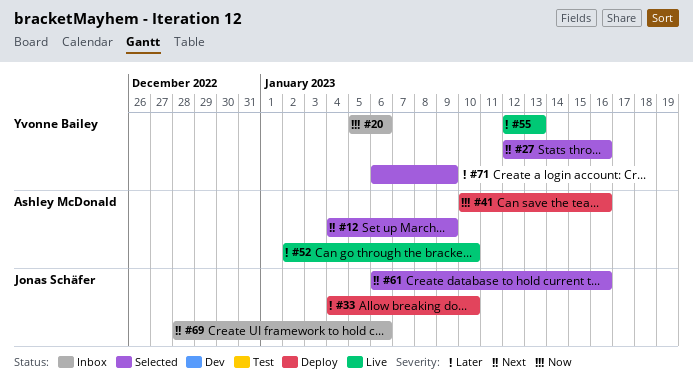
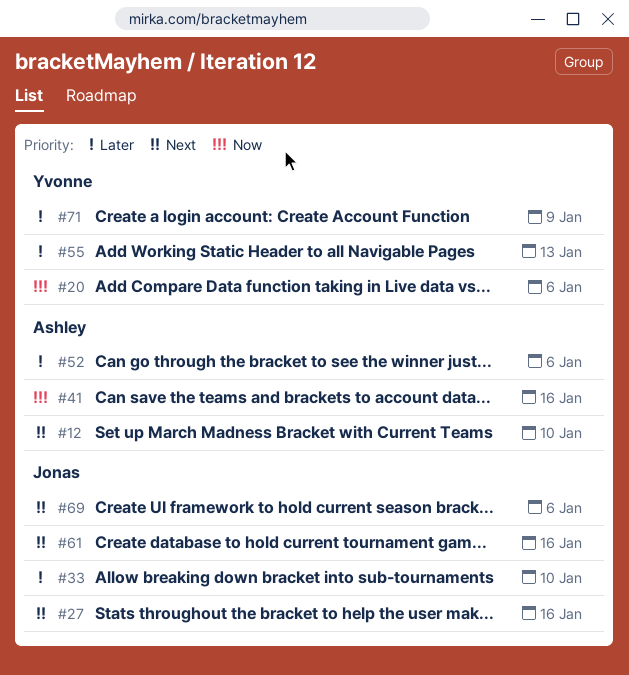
#12, due: Jan 9 -> Jan 10
#27, owner: Yvonne Bailey -> Jonas Schäfer
#52, due: Jan 10 -> Jan 6

